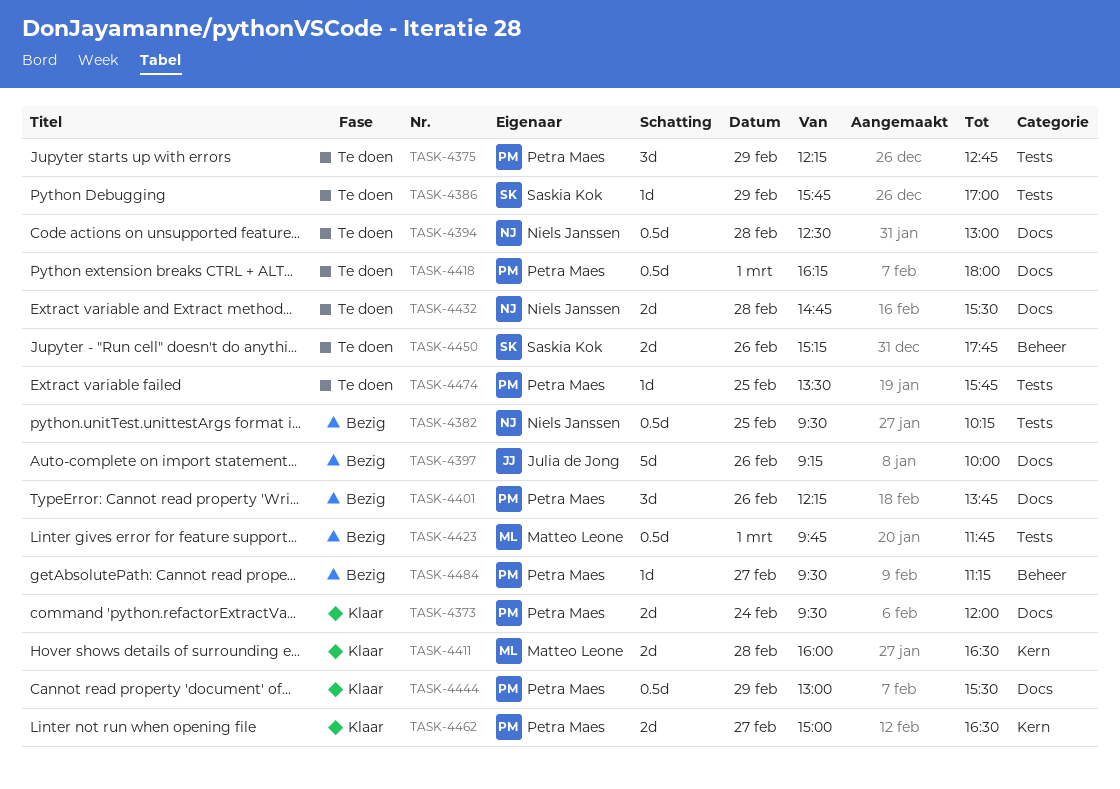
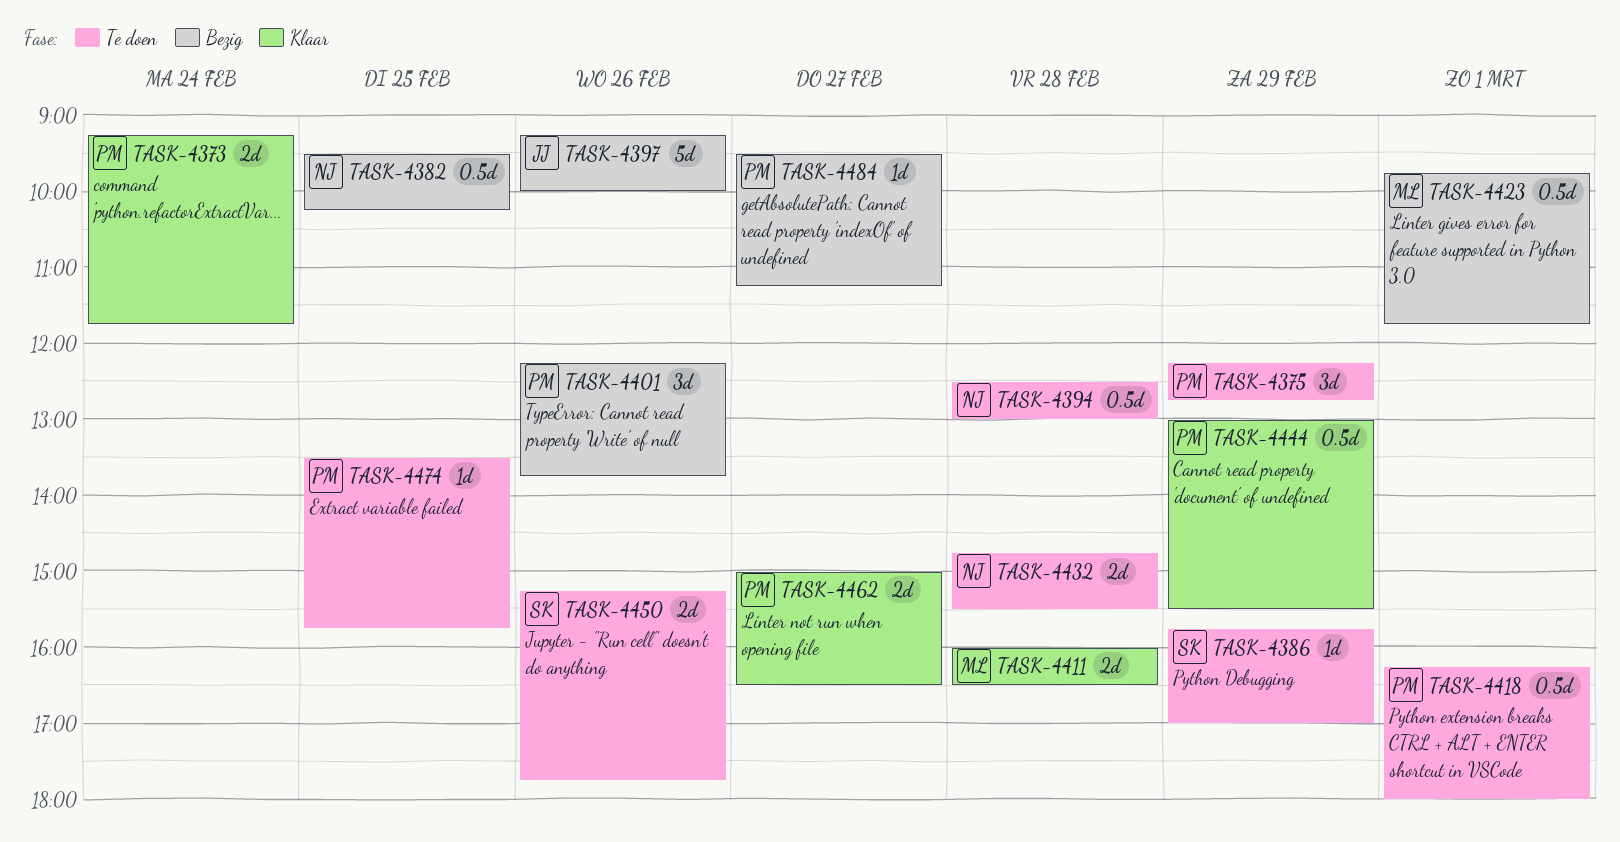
TASK-4373, begins: 09:30 -> 09:15
TASK-4373, ends: 12:00 -> 11:45

